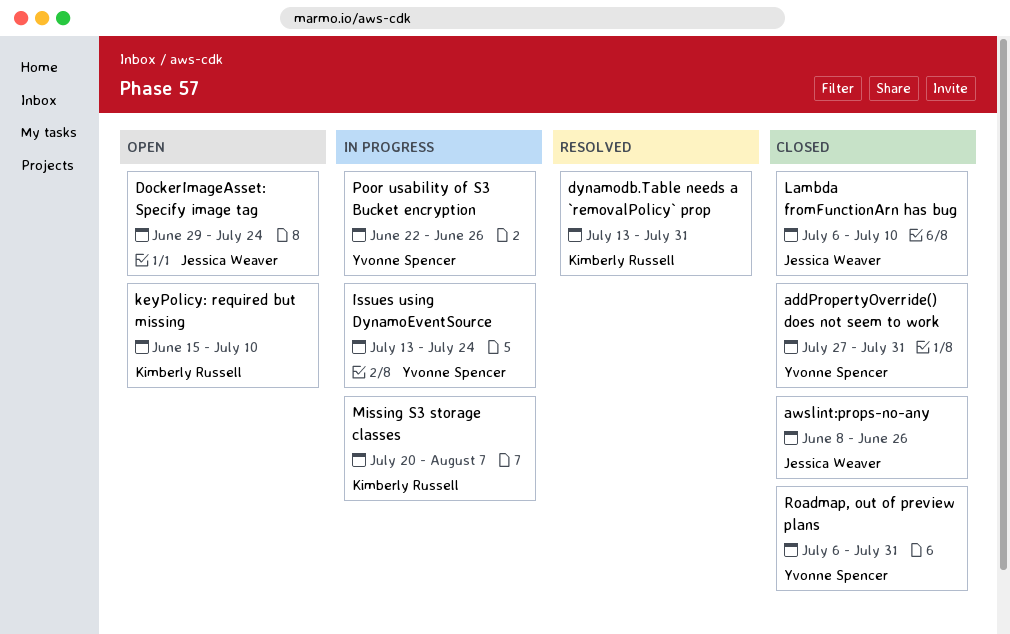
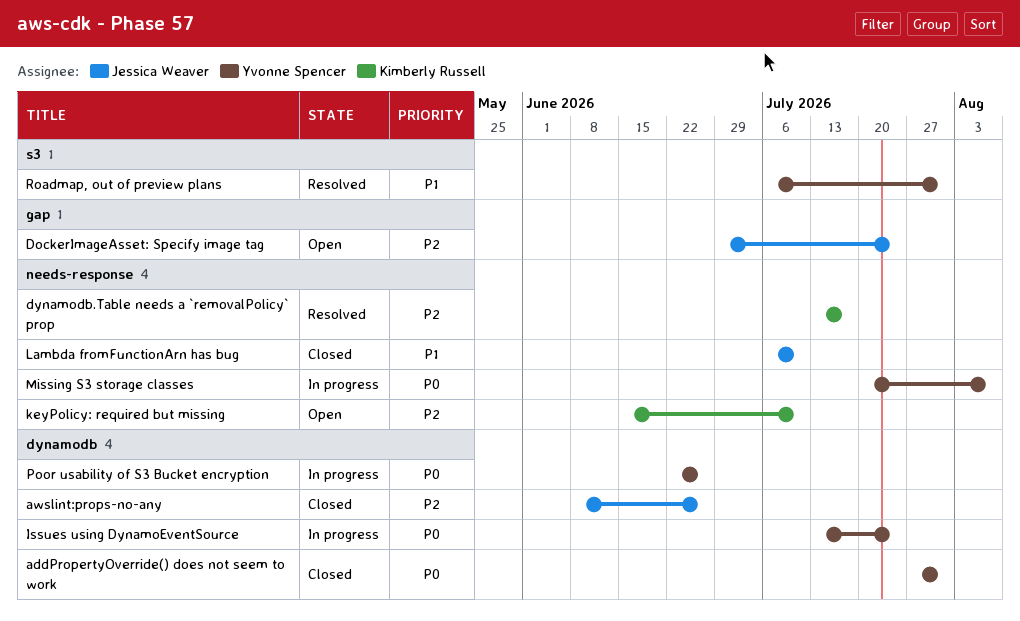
dynamodb.Table needs a `removalPolicy` prop, due: Jul 31 -> Jul 17
Missing S3 storage classes, owner: Kimberly Russell -> Yvonne Spencer
Roadmap, out of preview plans, status: Closed -> Resolved

